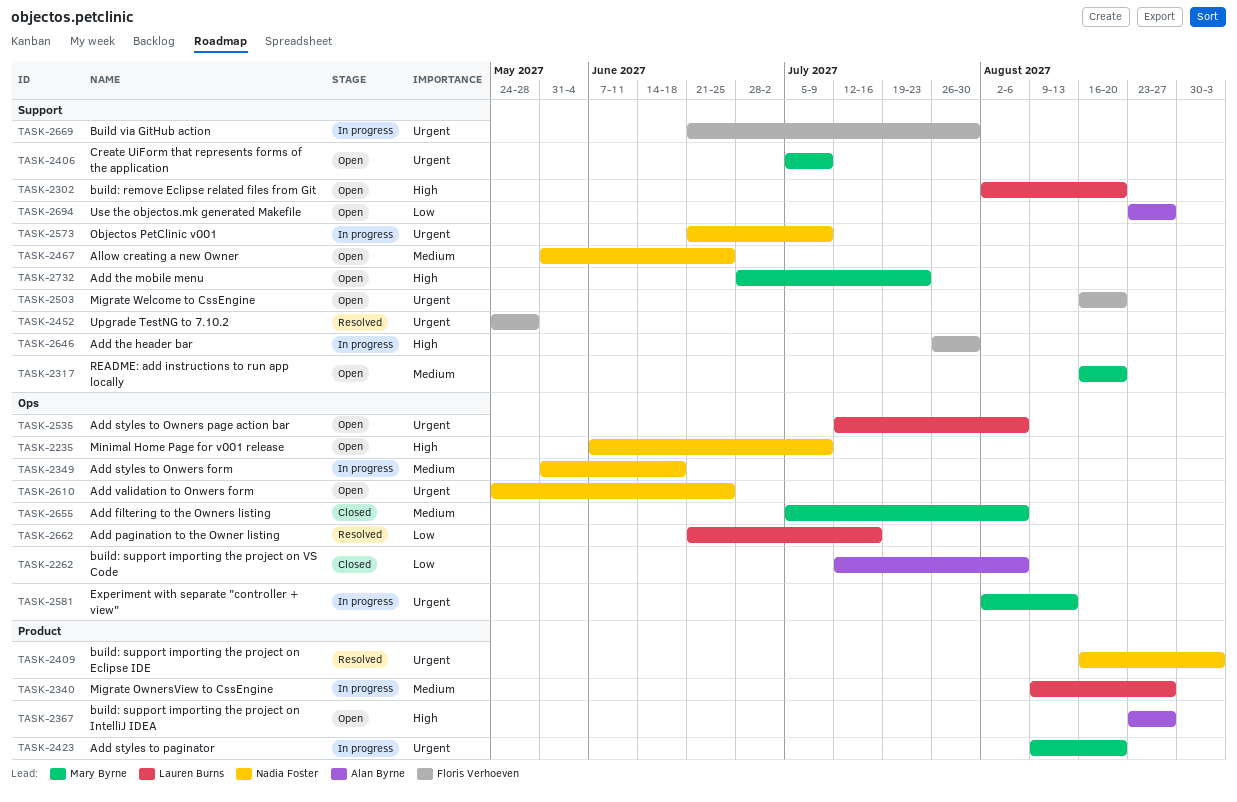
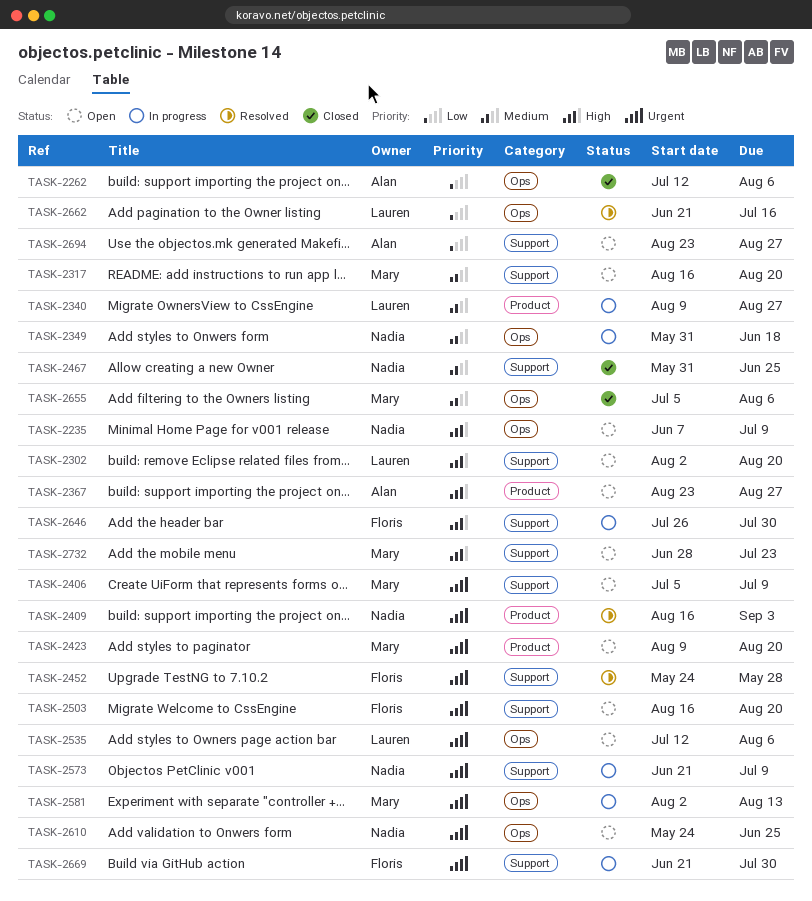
TASK-2423, status: In progress -> Open
TASK-2467, status: Open -> Closed

